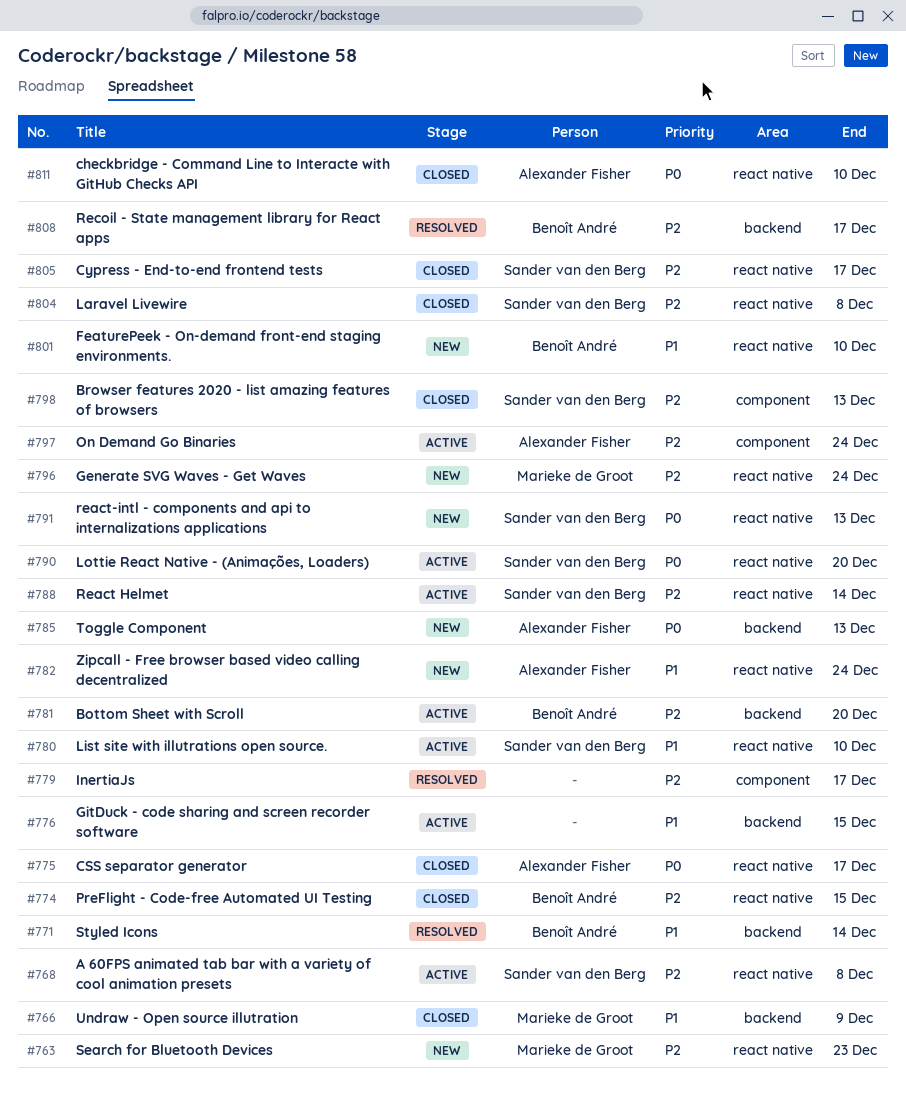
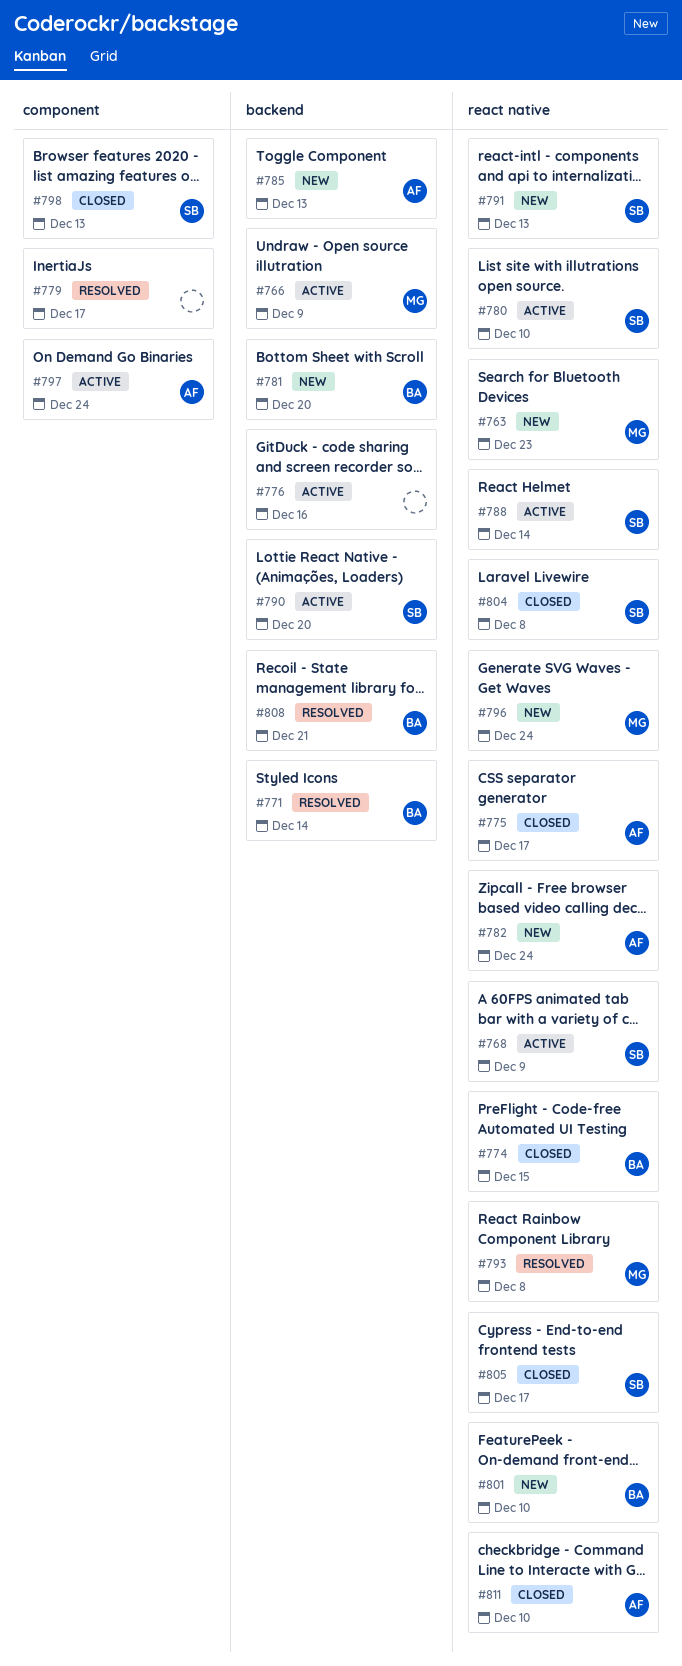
#766, status: Closed -> Active
#768, due: Dec 8 -> Dec 9
#776, due: Dec 15 -> Dec 16
#781, status: Active -> New
#790, label: react native -> backend
#793: none -> present
#808, due: Dec 17 -> Dec 21

